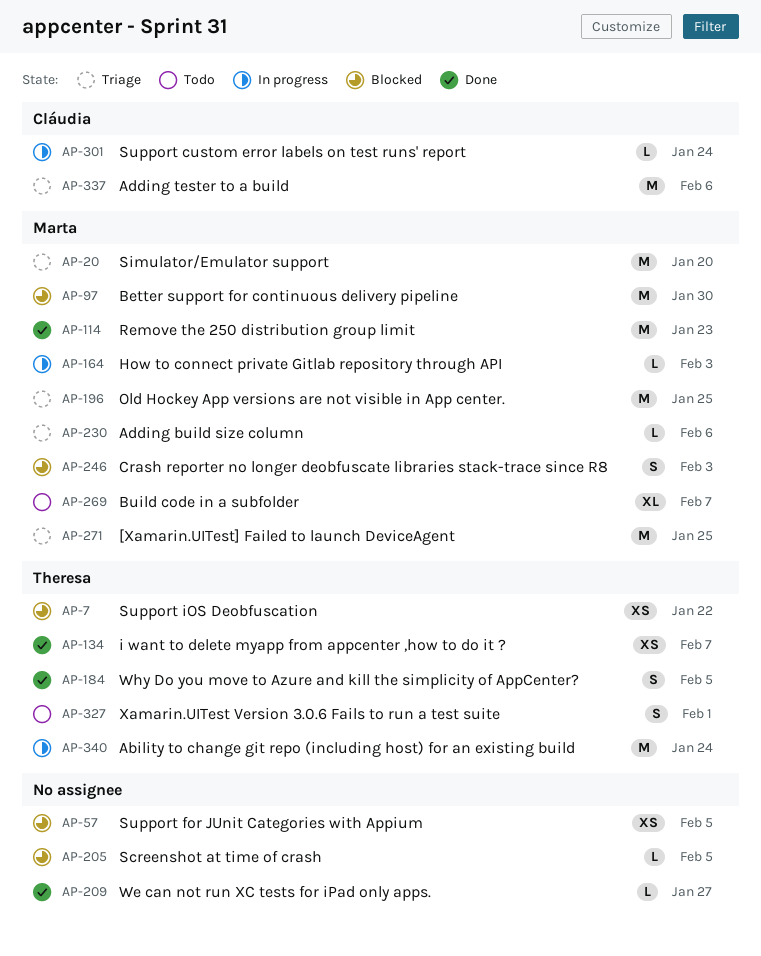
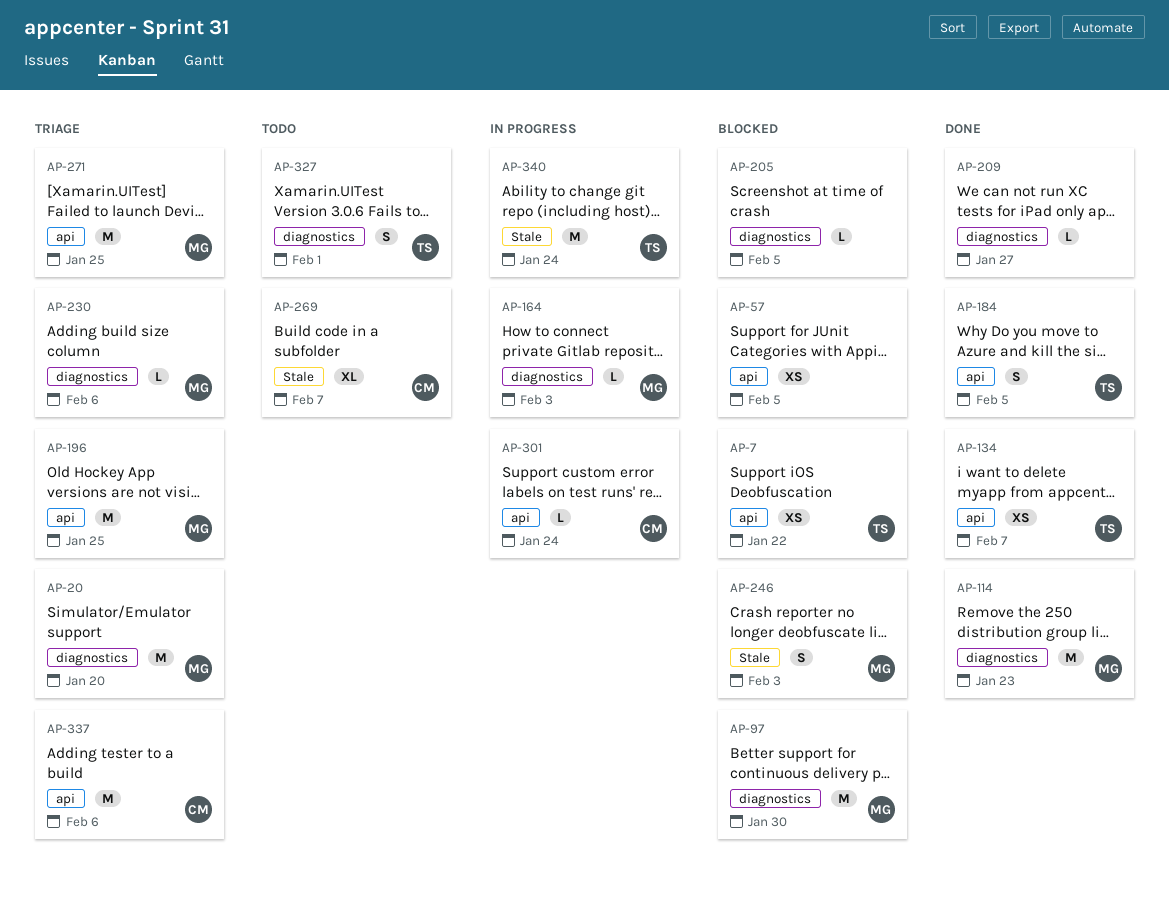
AP-269, owner: Marta -> Cláudia

